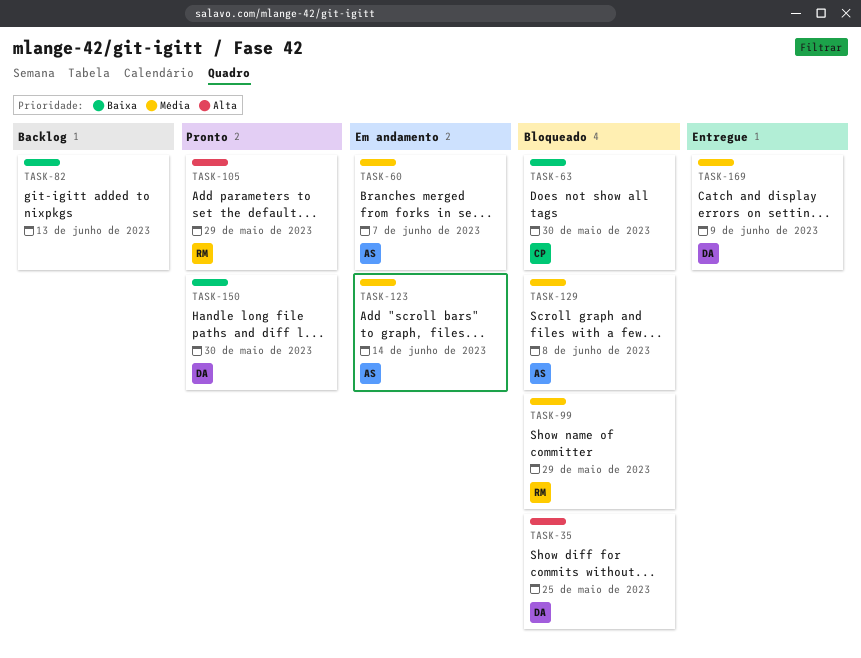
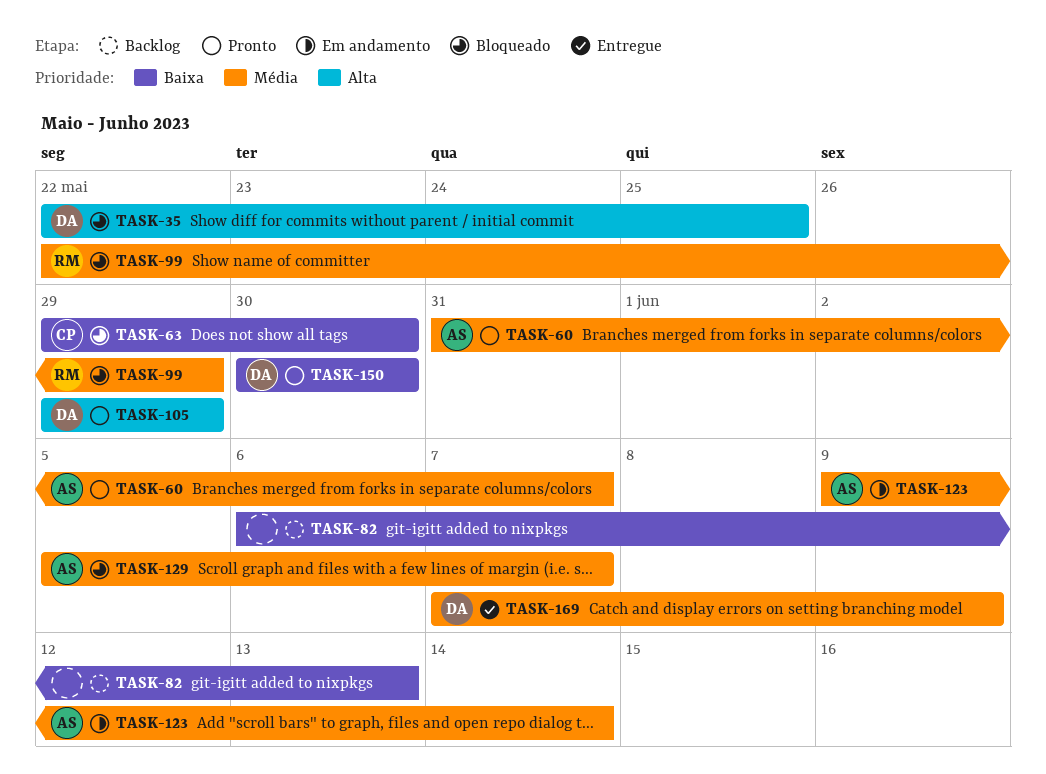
TASK-60, status: Em andamento -> Pronto
TASK-105, owner: RM -> DA
TASK-129, due: Jun 8 -> Jun 7

